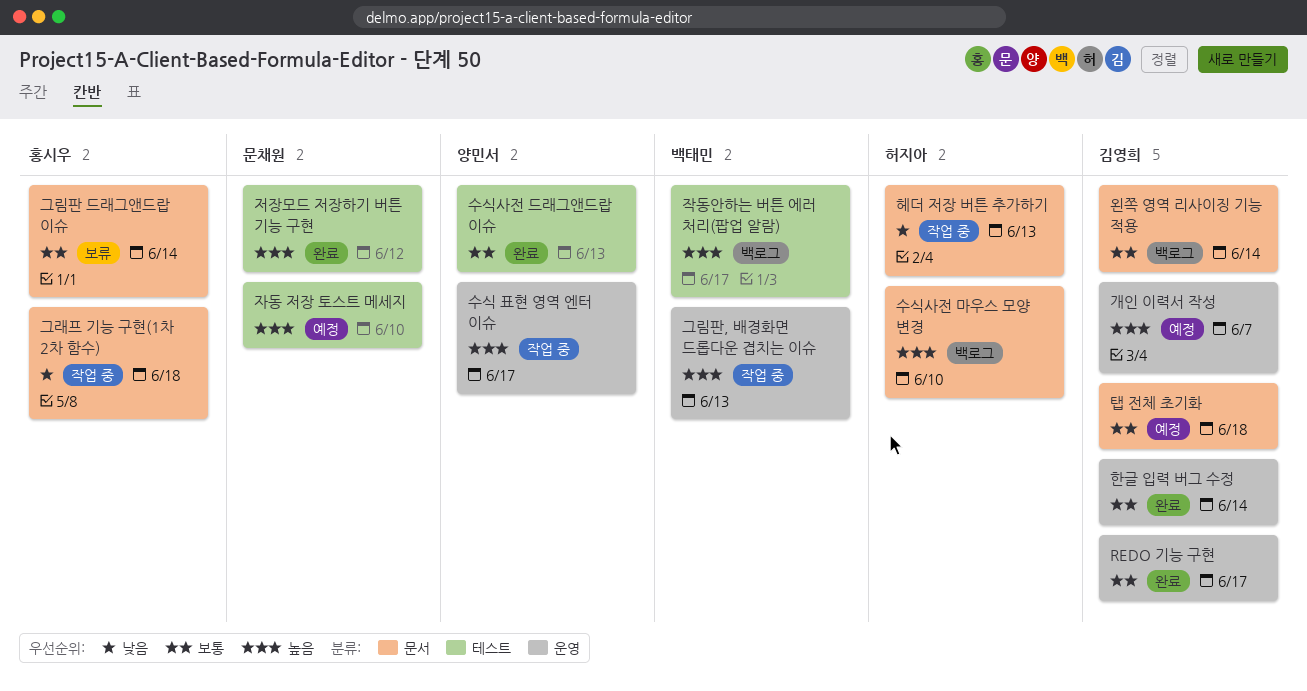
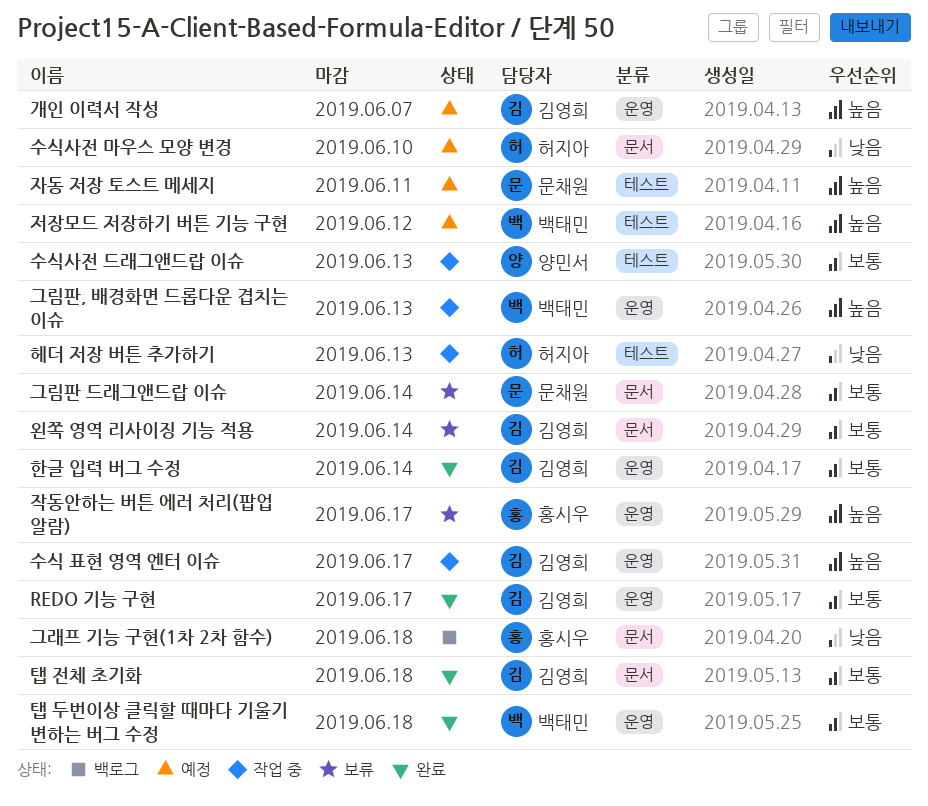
그래프 기능 구현(1차 2차 함수), status: 작업 중 -> 백로그
그림판 드래그앤드랍 이슈, owner: 홍시우 -> 문채원
수식 표현 영역 엔터 이슈, owner: 양민서 -> 김영희
수식사전 드래그앤드랍 이슈, status: 완료 -> 작업 중
수식사전 마우스 모양 변경, status: 백로그 -> 예정
수식사전 마우스 모양 변경, priority: 높음 -> 낮음
왼쪽 영역 리사이징 기능 적용, status: 백로그 -> 보류
자동 저장 토스트 메세지, due: Jun 10 -> Jun 11
작동안하는 버튼 에러 처리(팝업 알람), status: 백로그 -> 보류
작동안하는 버튼 에러 처리(팝업 알람), owner: 백태민 -> 홍시우
작동안하는 버튼 에러 처리(팝업 알람), label: 테스트 -> 운영
저장모드 저장하기 버튼 기능 구현, status: 완료 -> 예정
저장모드 저장하기 버튼 기능 구현, owner: 문채원 -> 백태민
탭 두번이상 클릭할 때마다 기울기 변하는 버그 수정: none -> present
탭 전체 초기화, status: 예정 -> 완료
헤더 저장 버튼 추가하기, label: 문서 -> 테스트

